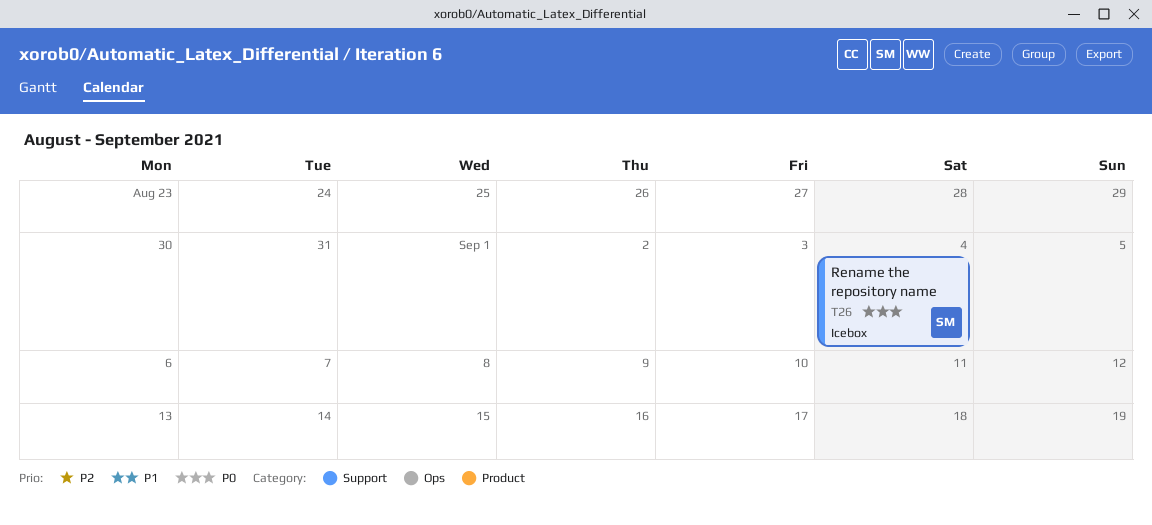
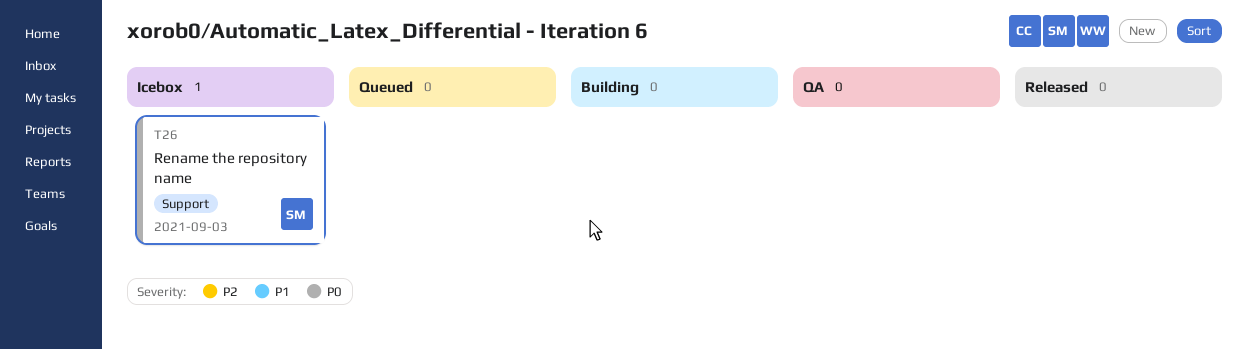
T26, due: Sep 4 -> Sep 3

